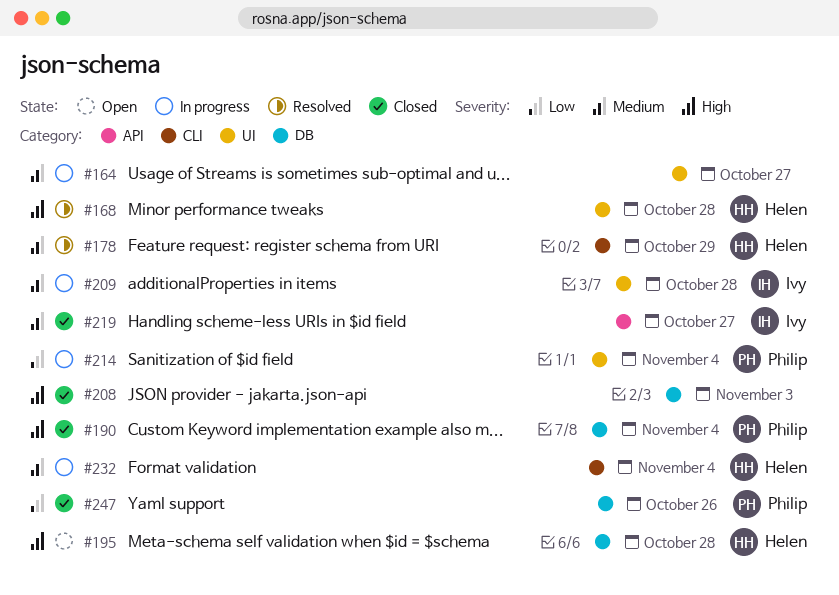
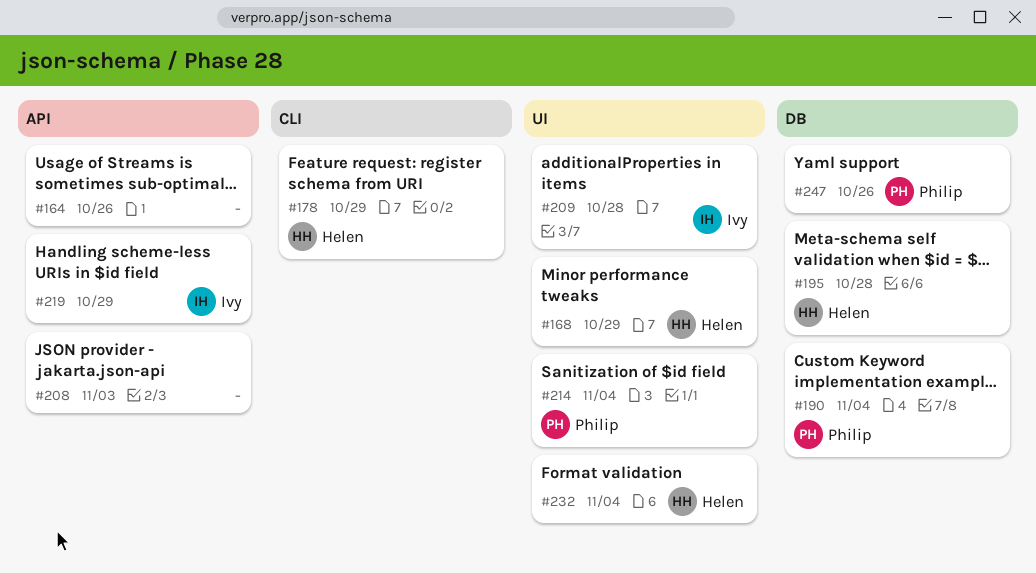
#164, label: UI -> API
#164, due: Oct 27 -> Oct 26
#168, due: Oct 28 -> Oct 29
#208, label: DB -> API
#219, due: Oct 27 -> Oct 29
#232, label: CLI -> UI

